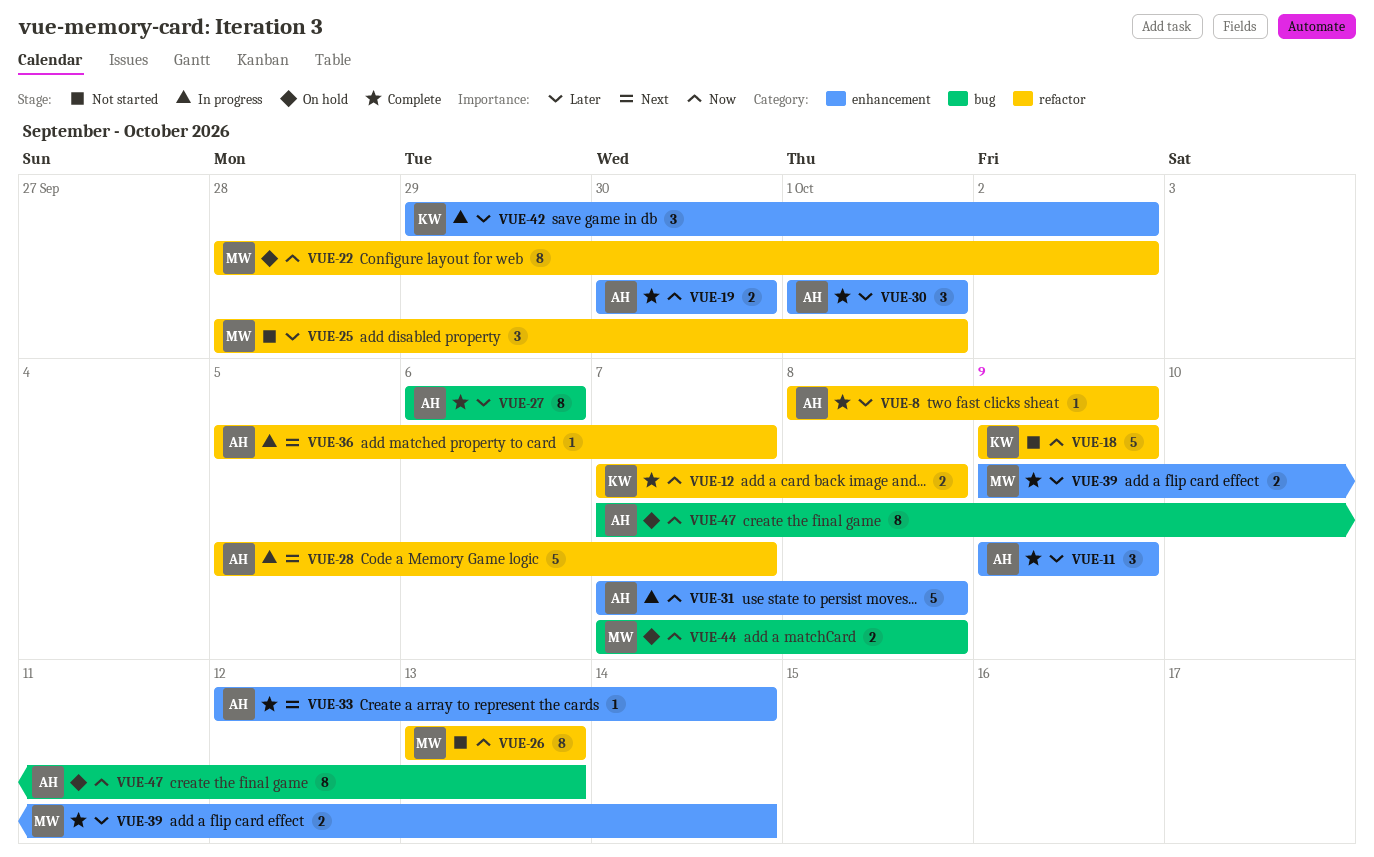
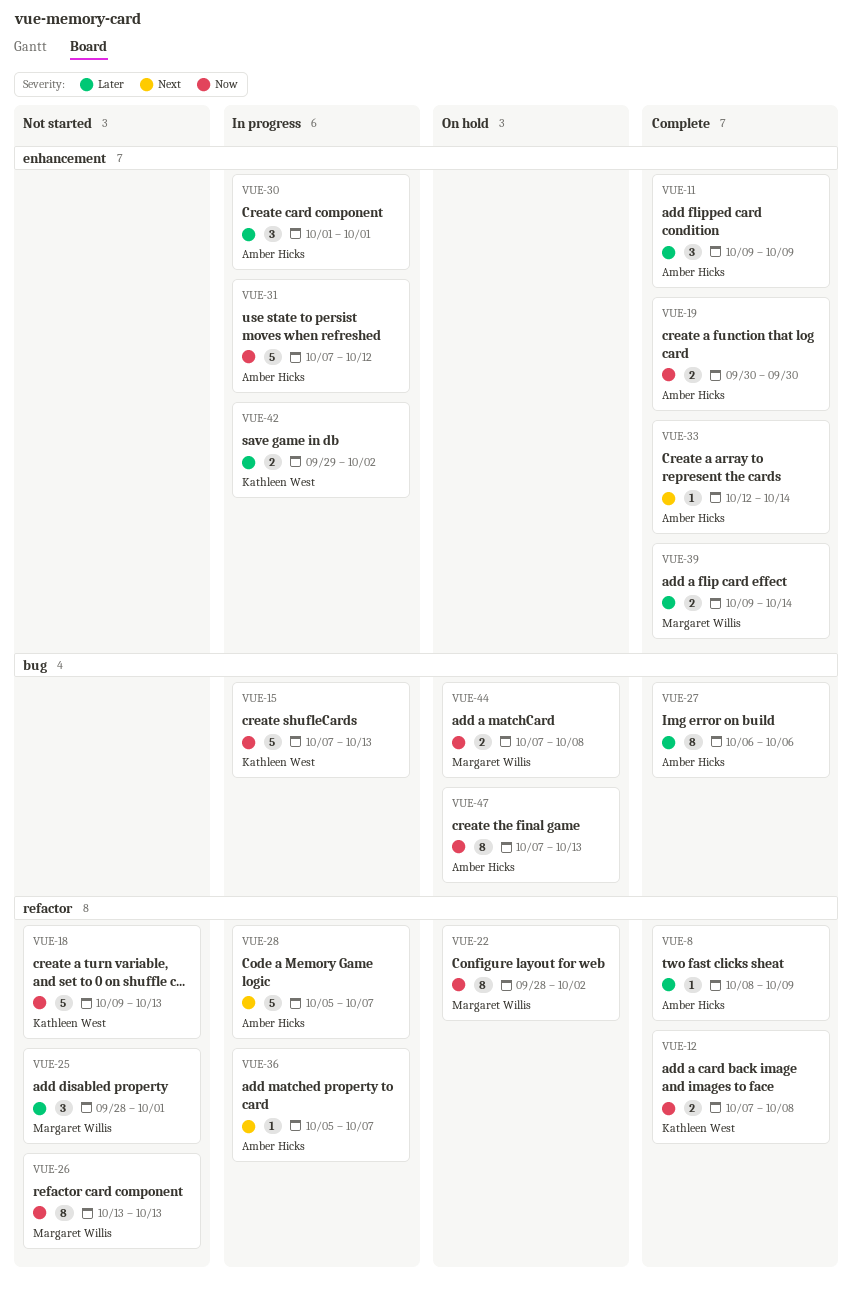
VUE-15: none -> present
VUE-18, due: Oct 9 -> Oct 13
VUE-30, status: Complete -> In progress
VUE-31, due: Oct 8 -> Oct 12
VUE-42, estimate: 3 -> 2

